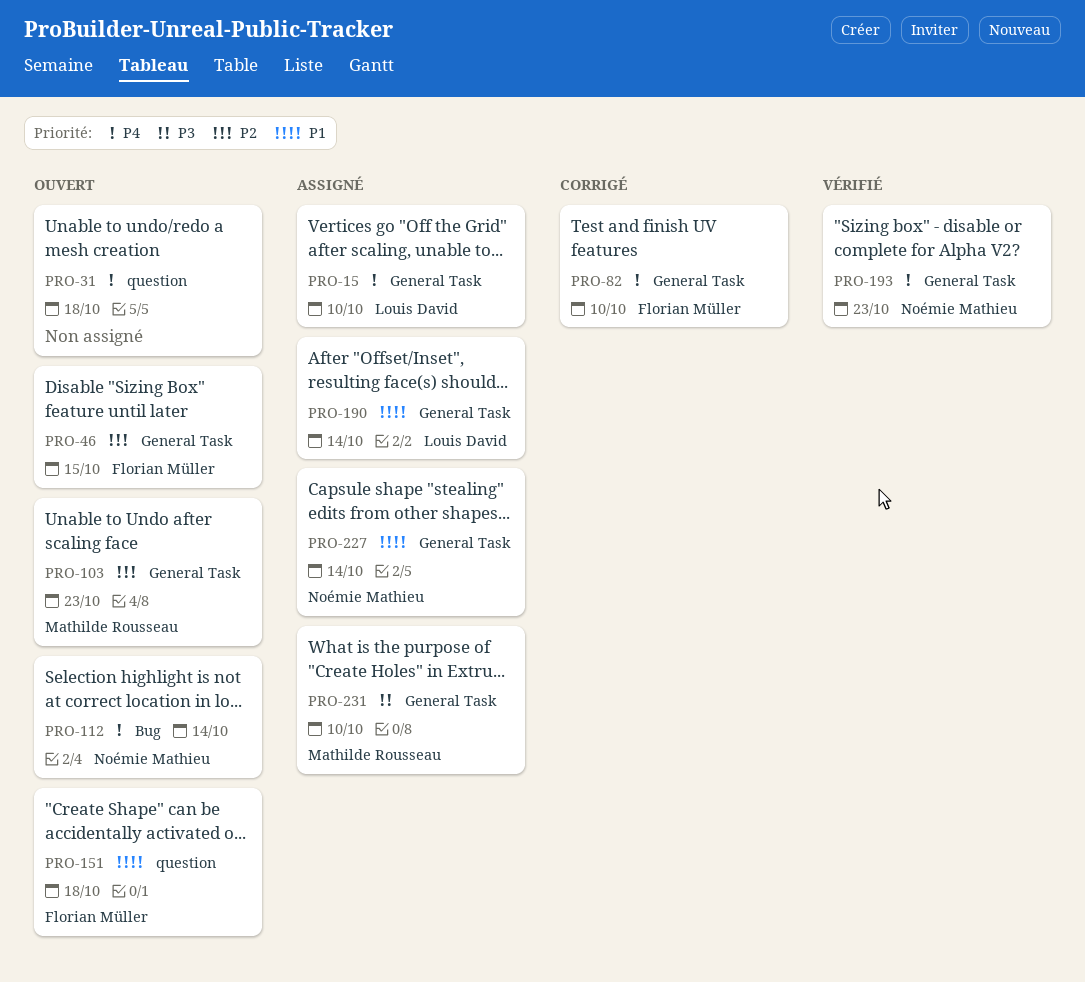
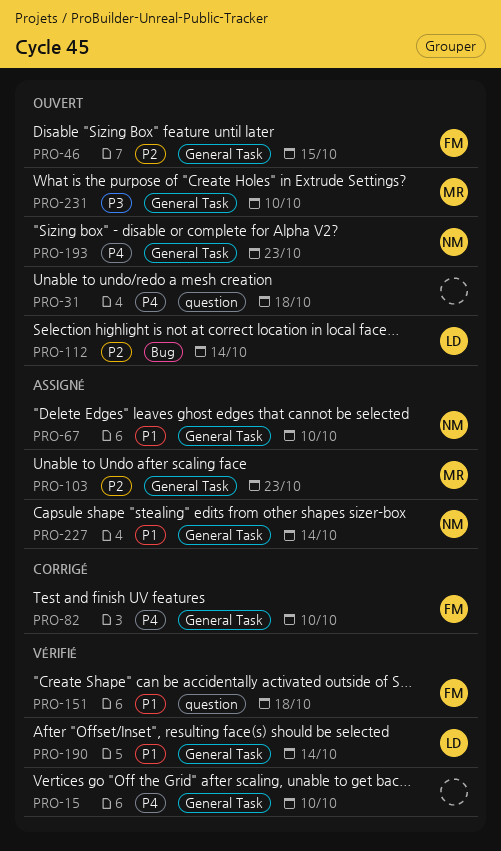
PRO-15, status: Assigné -> Vérifié
PRO-15, owner: Louis David -> none
PRO-67: none -> present
PRO-103, status: Ouvert -> Assigné
PRO-112, owner: Noémie Mathieu -> Louis David
PRO-112, priority: P4 -> P2
PRO-151, status: Ouvert -> Vérifié
PRO-190, status: Assigné -> Vérifié
PRO-193, status: Vérifié -> Ouvert
PRO-231, status: Assigné -> Ouvert

